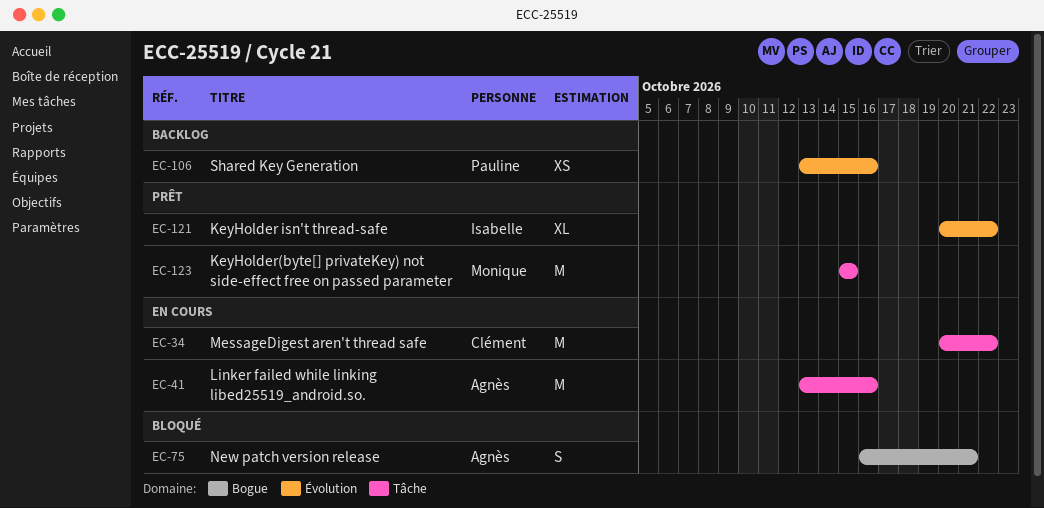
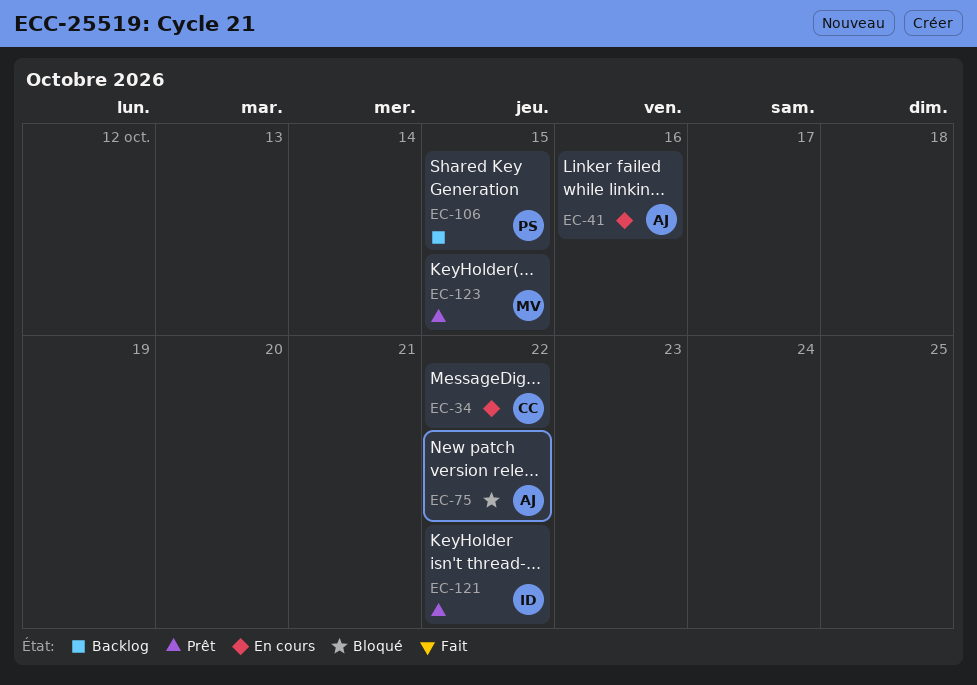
EC-75, due: Oct 21 -> Oct 22
EC-106, due: Oct 16 -> Oct 15

